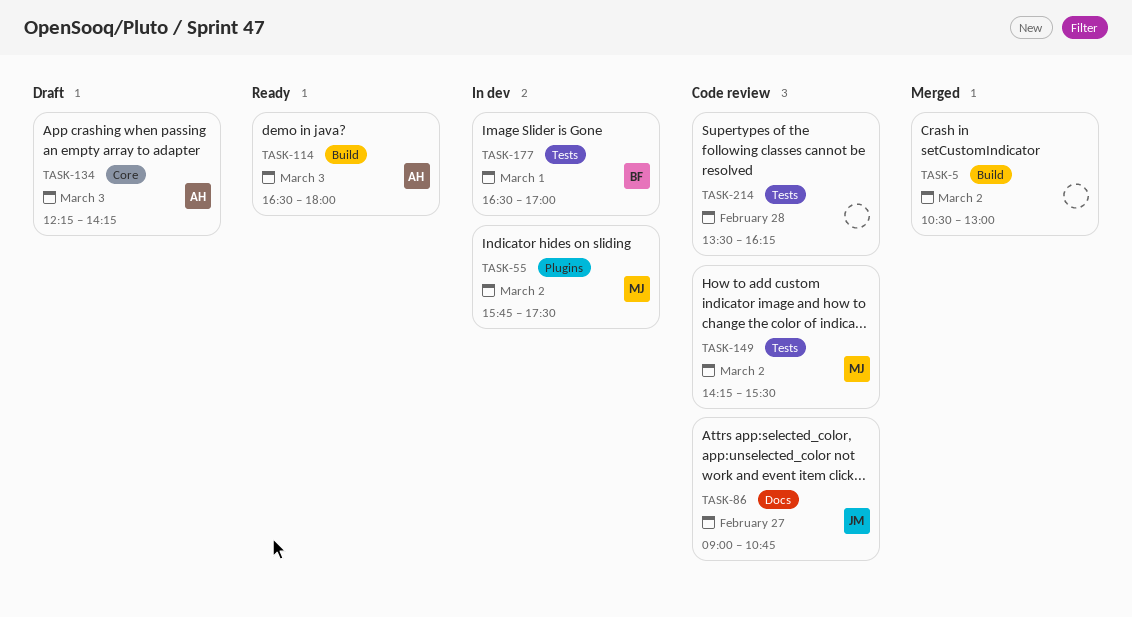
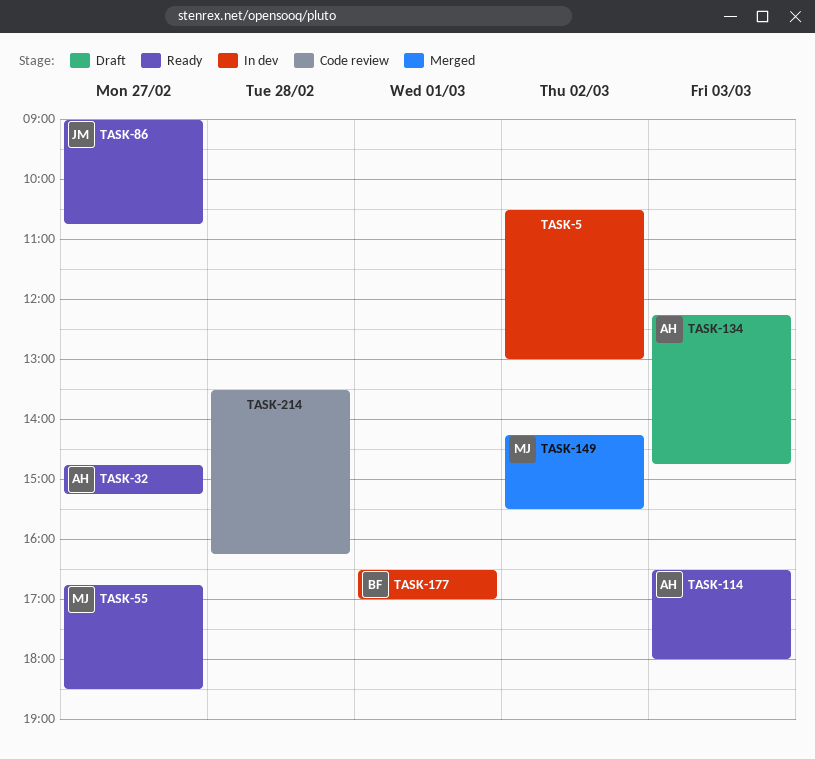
TASK-5, status: Merged -> In dev
TASK-32: none -> present
TASK-55, status: In dev -> Ready
TASK-55, day: Mar 2 -> Feb 27
TASK-55, begins: 15:45 -> 16:45
TASK-55, ends: 17:30 -> 18:30
TASK-86, status: Code review -> Ready
TASK-134, ends: 14:15 -> 14:45
TASK-149, status: Code review -> Merged

